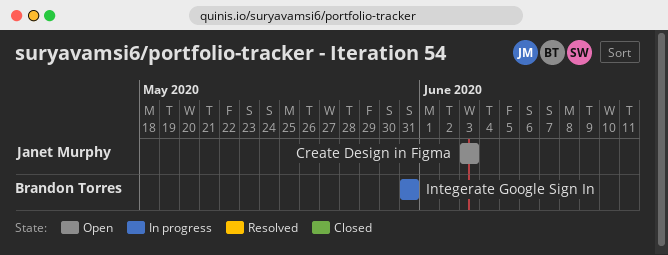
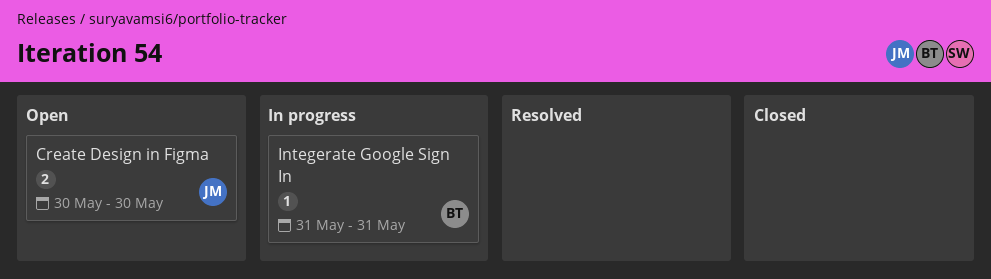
Create Design in Figma, start: Jun 3 -> May 30
Create Design in Figma, due: Jun 3 -> May 30

